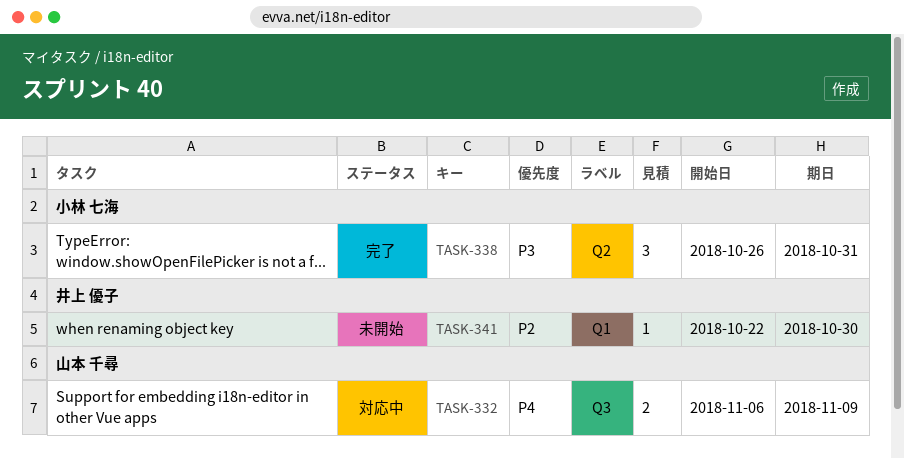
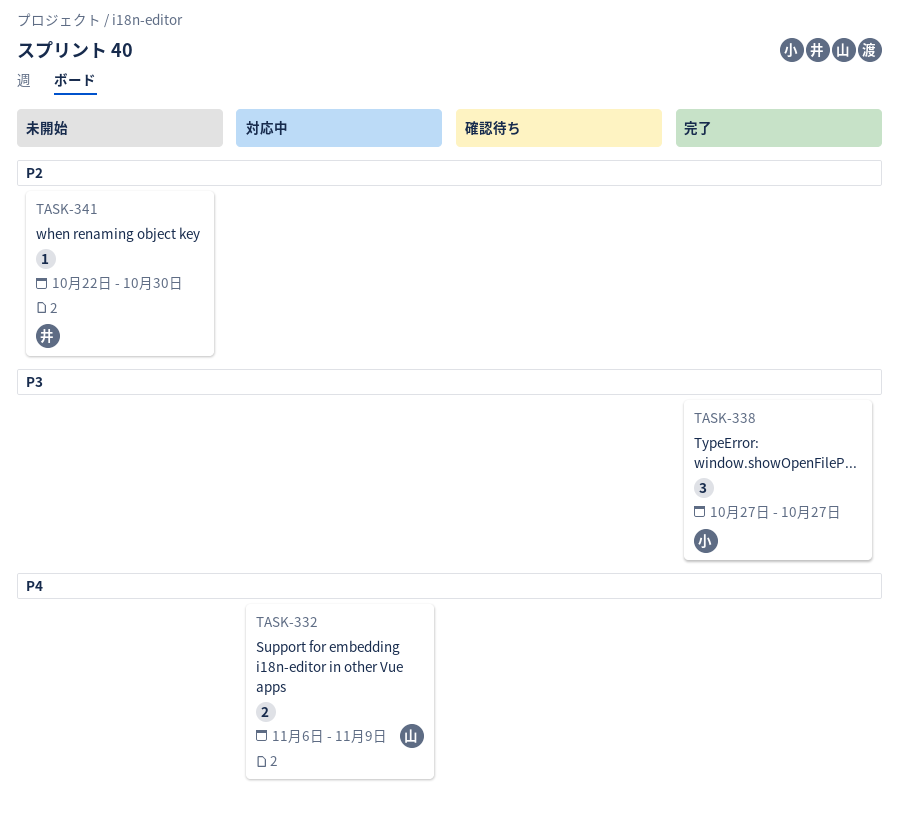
TASK-338, start: Oct 26 -> Oct 27
TASK-338, due: Oct 31 -> Oct 27

